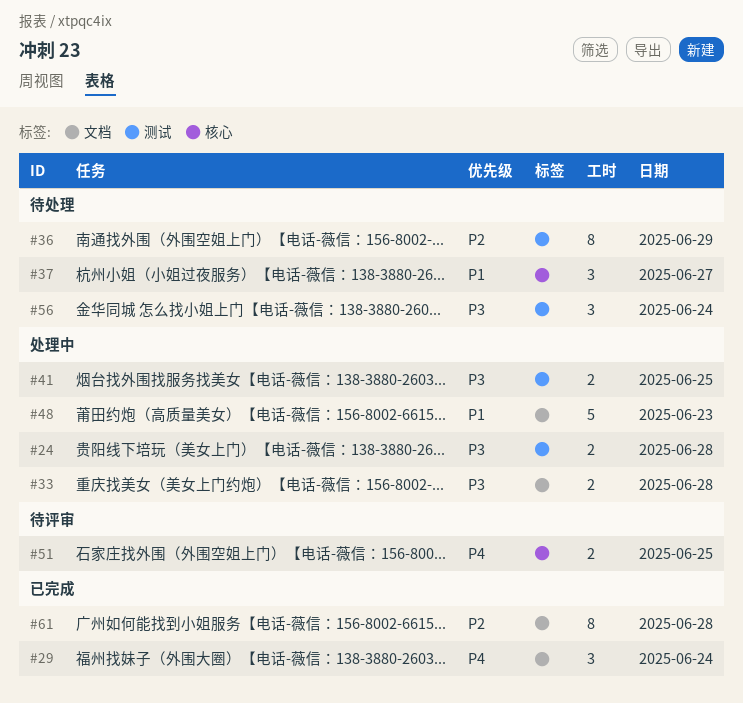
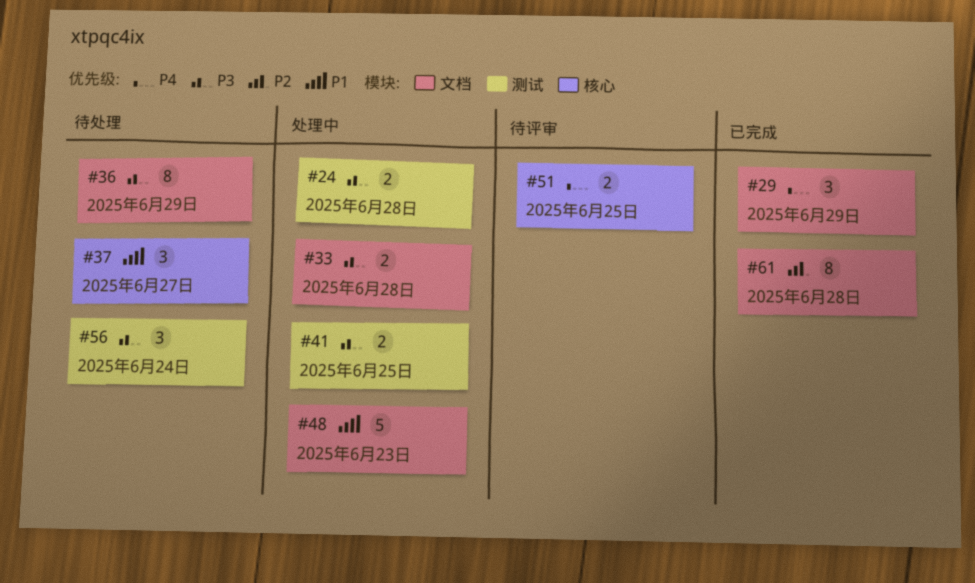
#29, day: Jun 24 -> Jun 29
#36, priority: P2 -> P3
#36, label: 测试 -> 文档

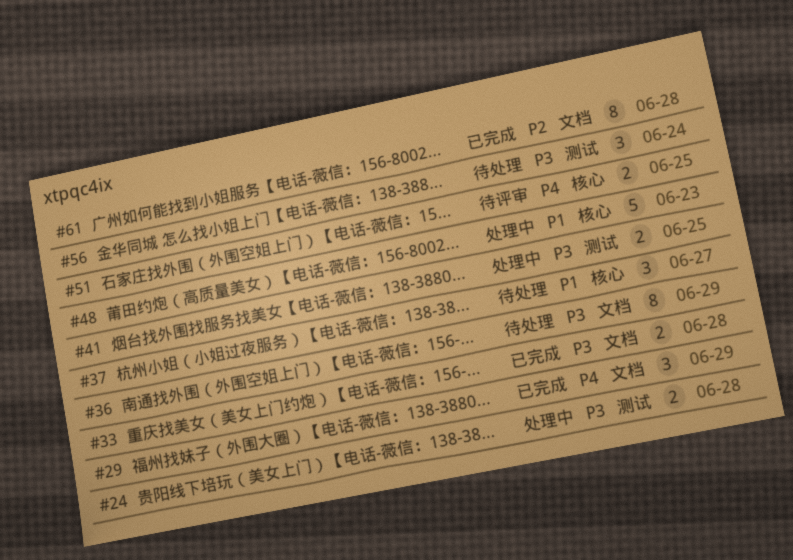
#33, status: 处理中 -> 已完成
#48, label: 文档 -> 核心

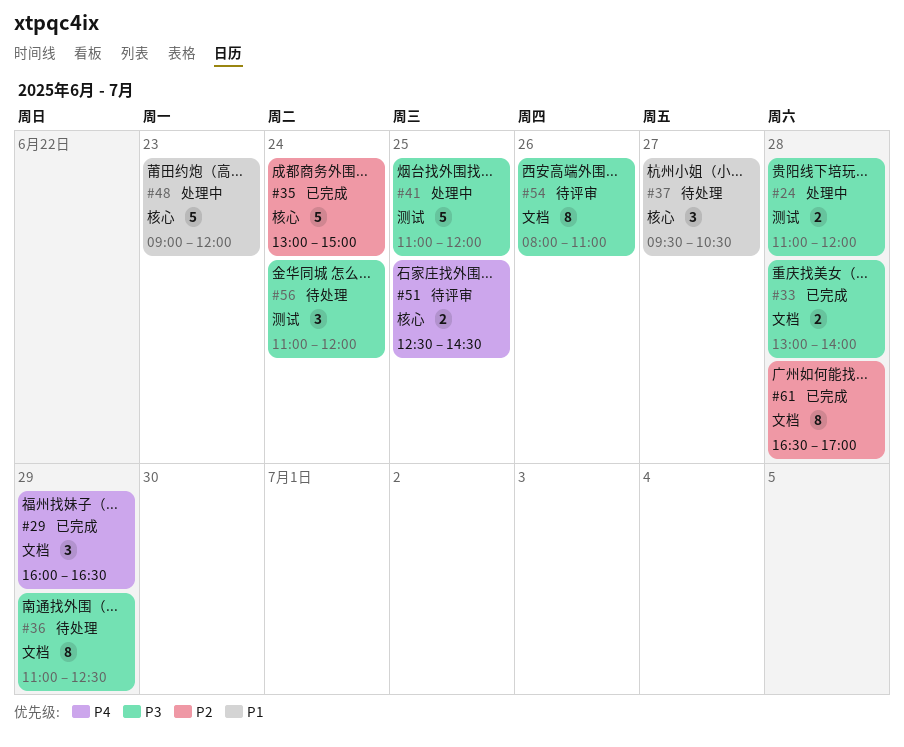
#35: none -> present
#41, estimate: 2 -> 5
#54: none -> present

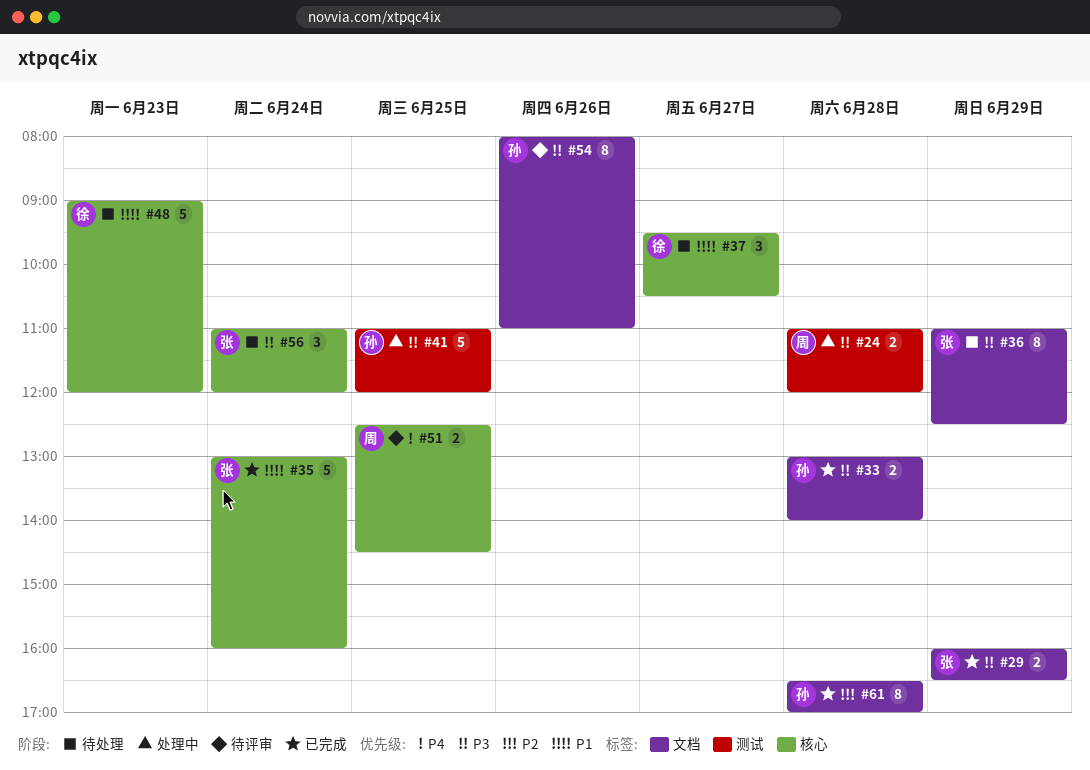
#29, priority: P4 -> P3
#29, estimate: 3 -> 2
#35, priority: P2 -> P1
#35, ends: 15:00 -> 16:00
#48, status: 处理中 -> 待处理
#56, label: 测试 -> 核心

